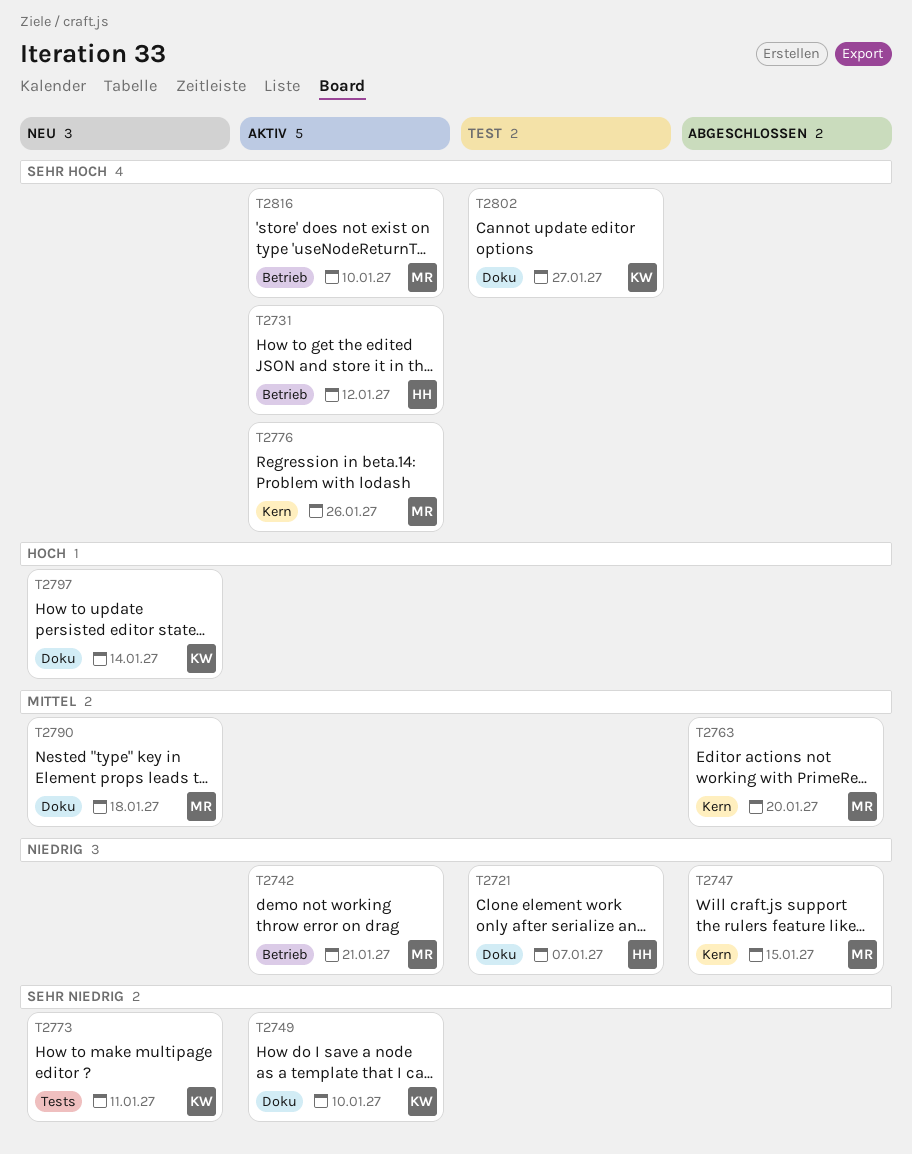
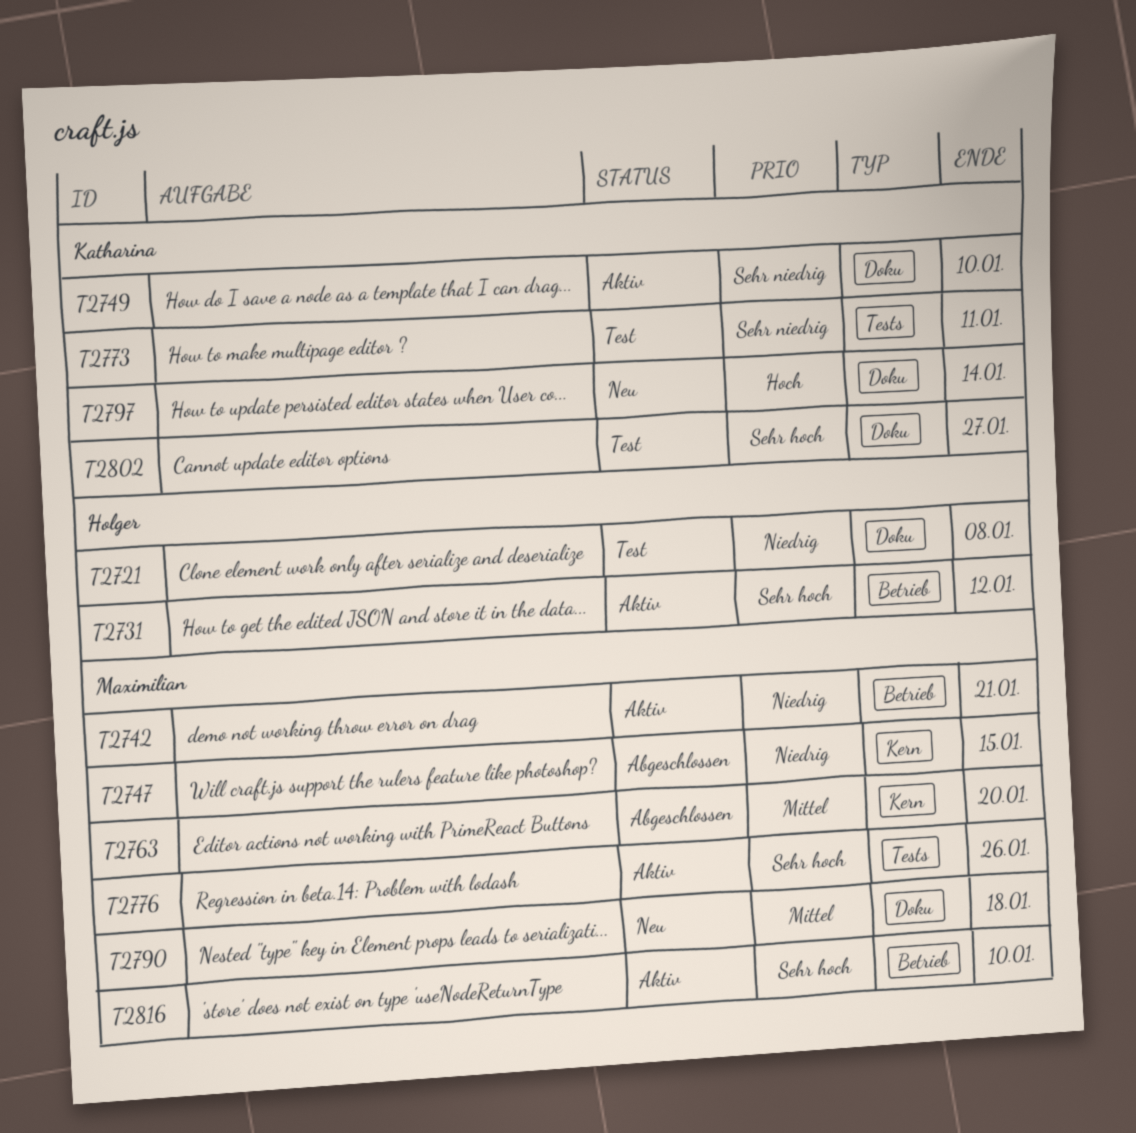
T2721, due: Jan 7 -> Jan 8
T2773, status: Neu -> Test
T2776, label: Kern -> Tests

